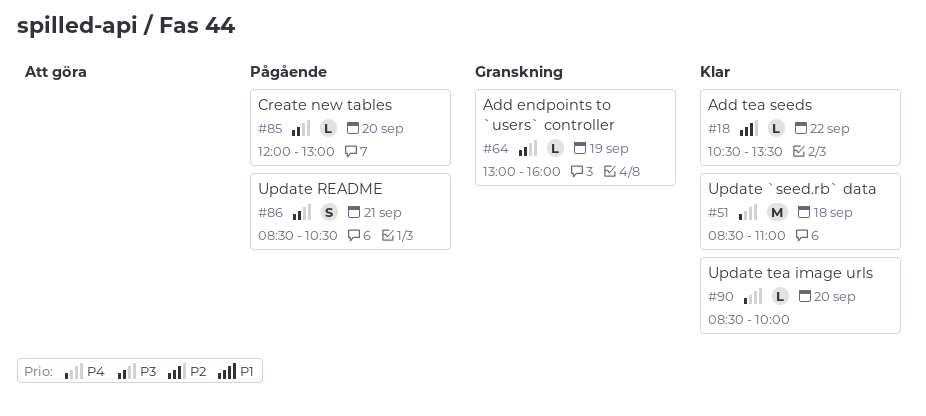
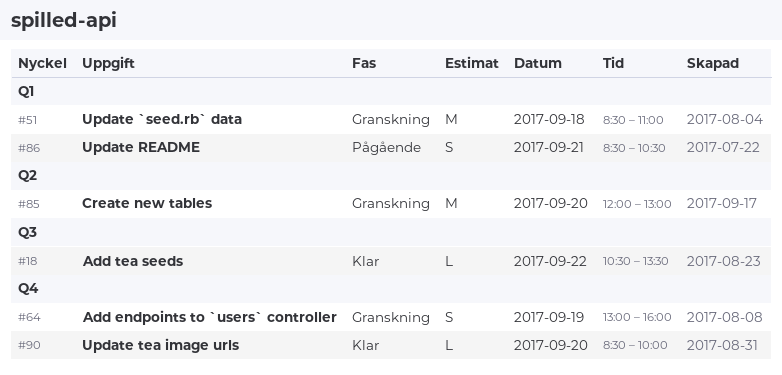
#51, status: Klar -> Granskning
#64, estimate: L -> S
#85, status: Pågående -> Granskning
#85, estimate: L -> M

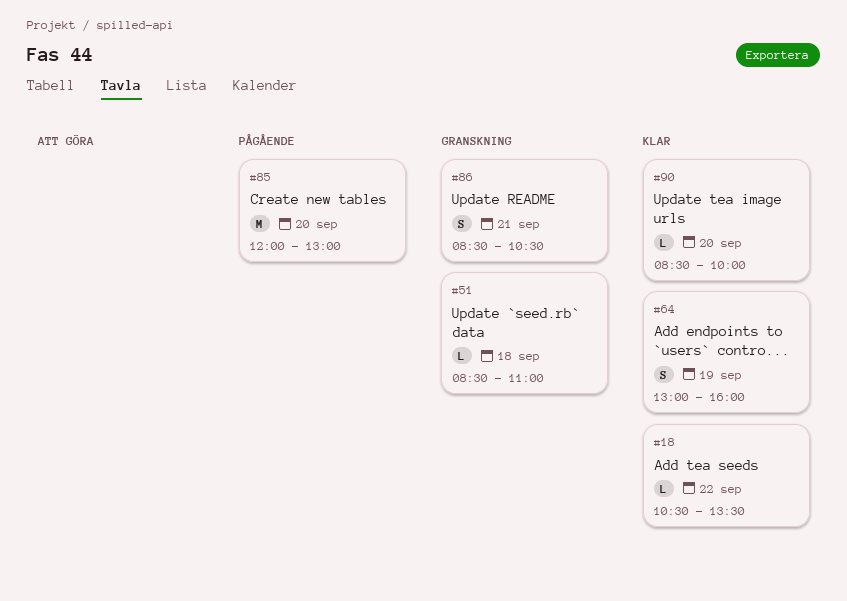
#51, estimate: M -> L
#64, status: Granskning -> Klar
#85, status: Granskning -> Pågående
#86, status: Pågående -> Granskning

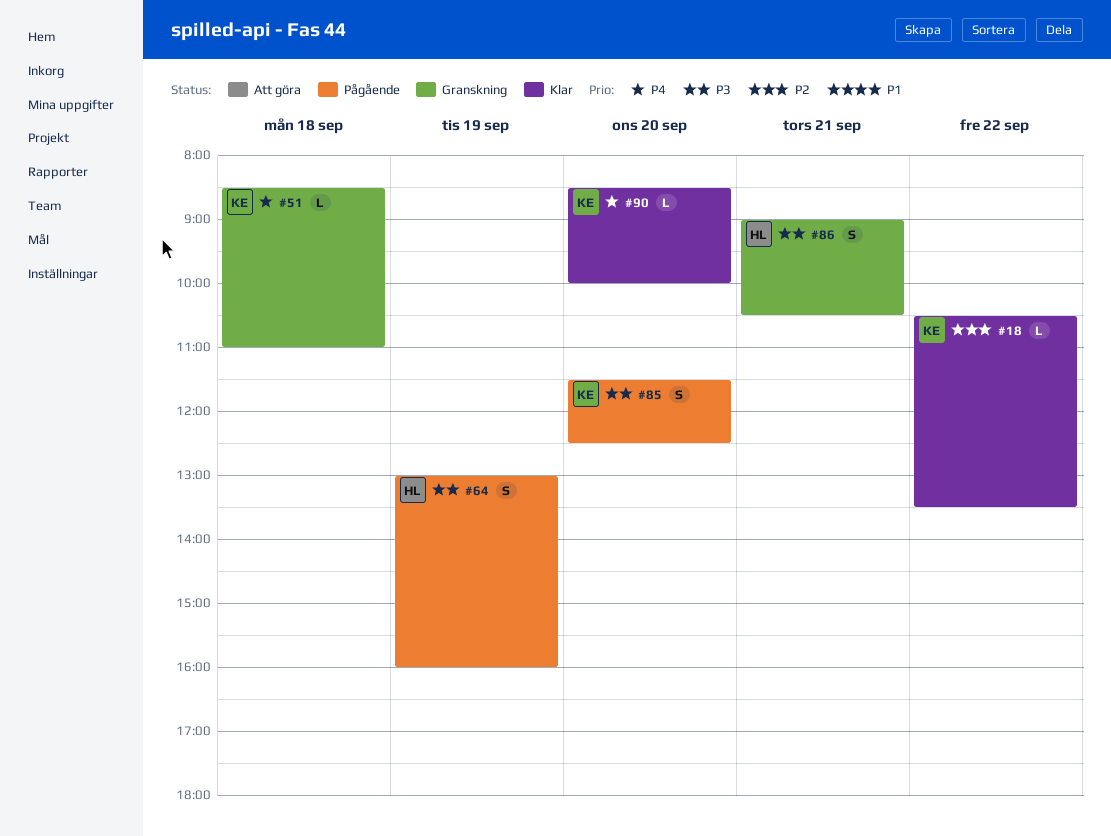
#64, status: Klar -> Pågående
#85, estimate: M -> S
#85, begins: 12:00 -> 11:30
#85, ends: 13:00 -> 12:30
#86, begins: 08:30 -> 09:00

